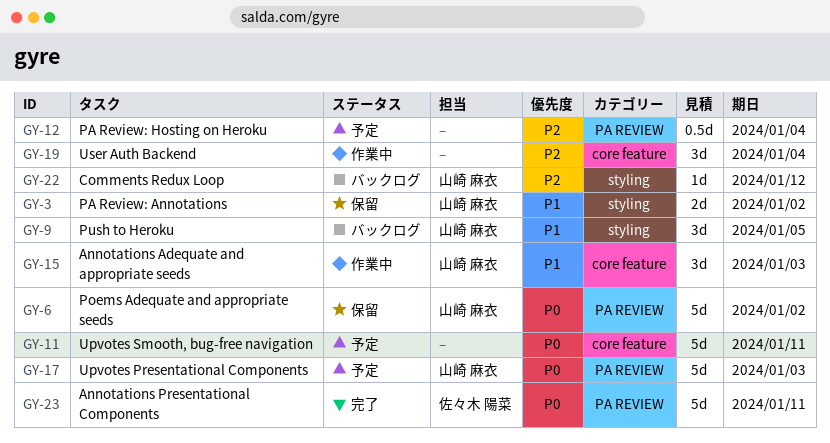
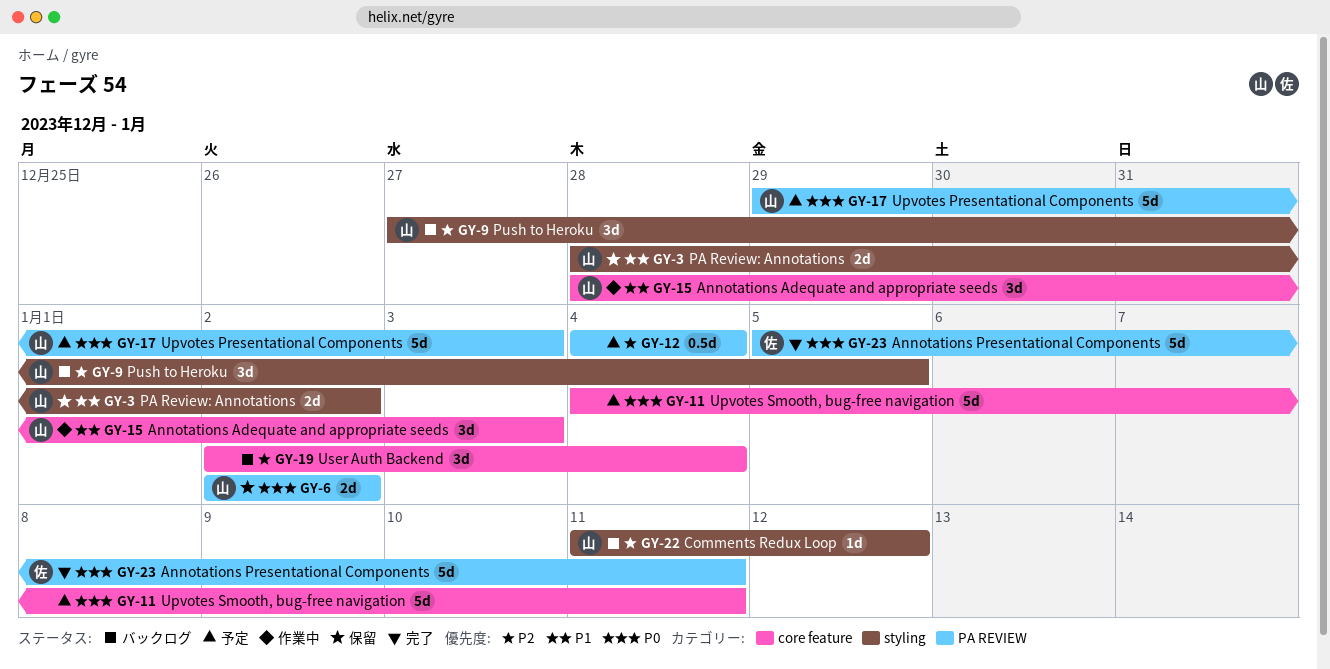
GY-6, estimate: 5d -> 2d
GY-9, priority: P1 -> P2
GY-19, status: 作業中 -> バックログ

